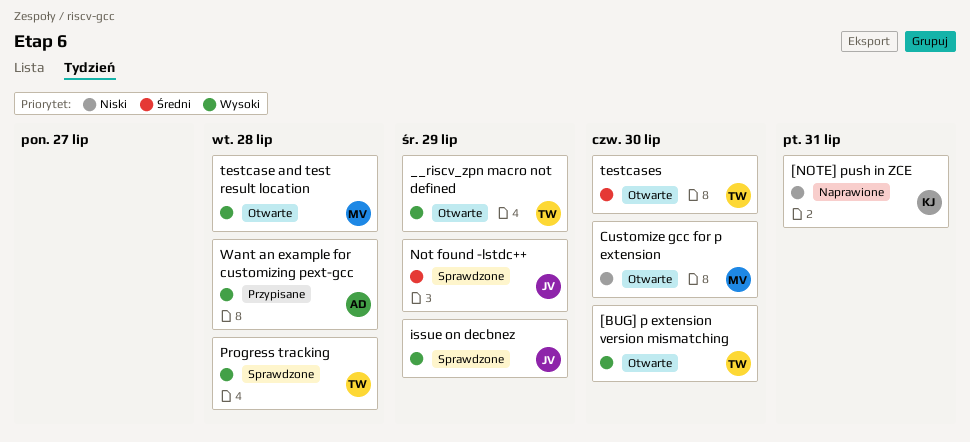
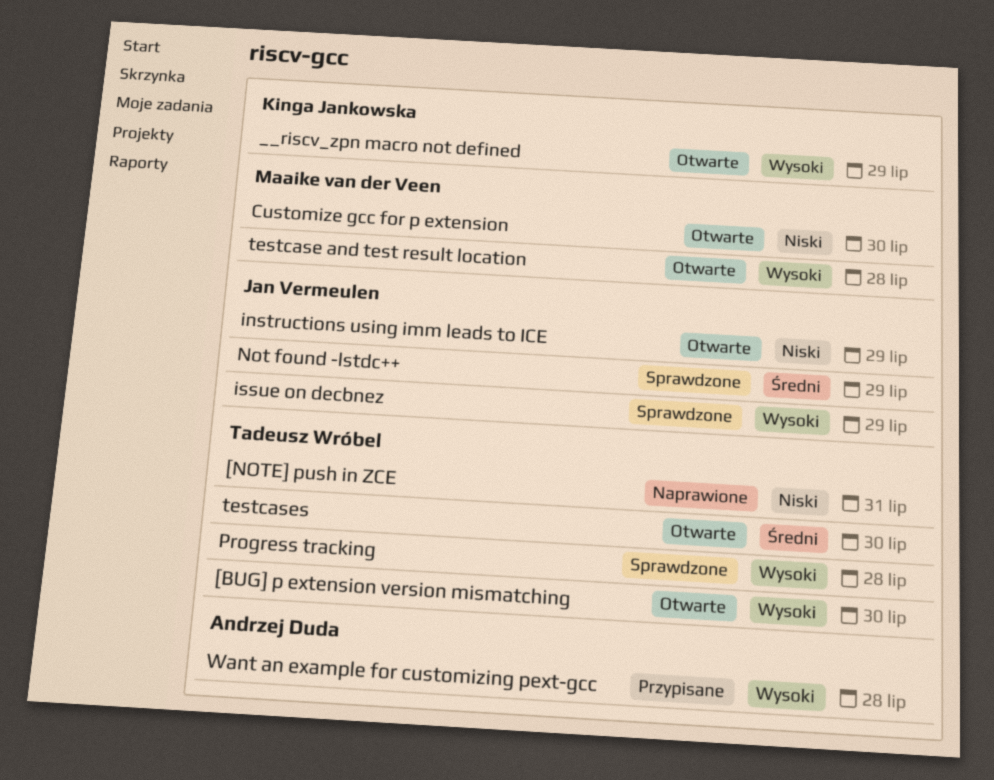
[NOTE] push in ZCE, owner: Kinga Jankowska -> Tadeusz Wróbel
__riscv_zpn macro not defined, owner: Tadeusz Wróbel -> Kinga Jankowska
instructions using imm leads to ICE: none -> present

